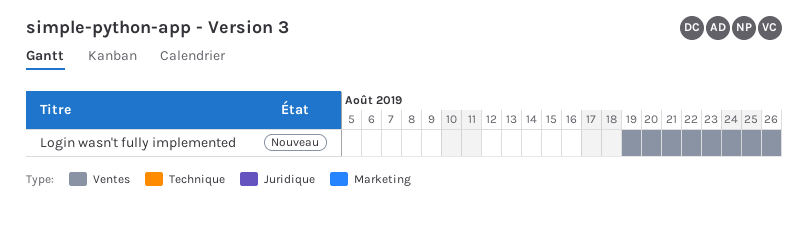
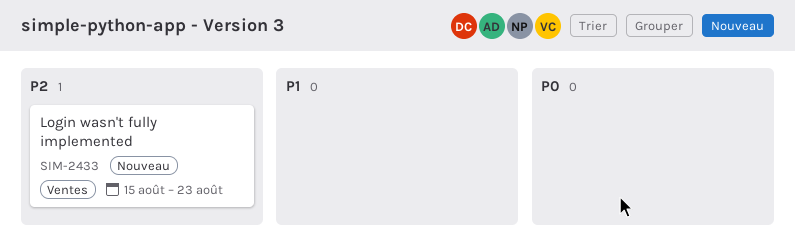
Login wasn't fully implemented, start: Aug 19 -> Aug 15
Login wasn't fully implemented, due: Aug 26 -> Aug 23

